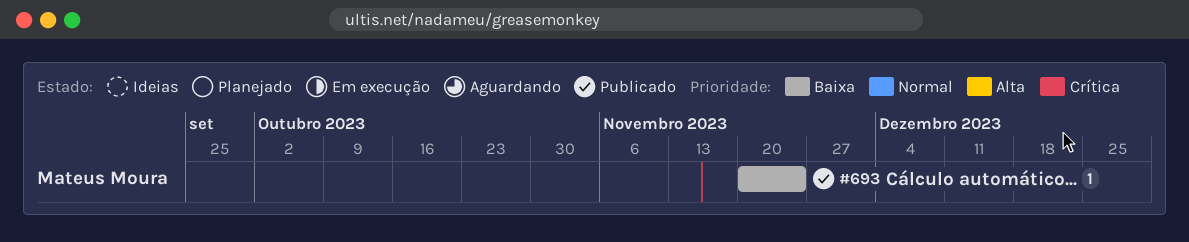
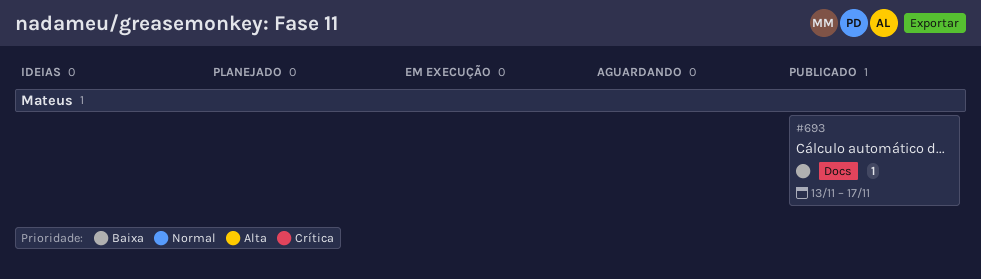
#693, start: Nov 20 -> Nov 13
#693, due: Nov 24 -> Nov 17

